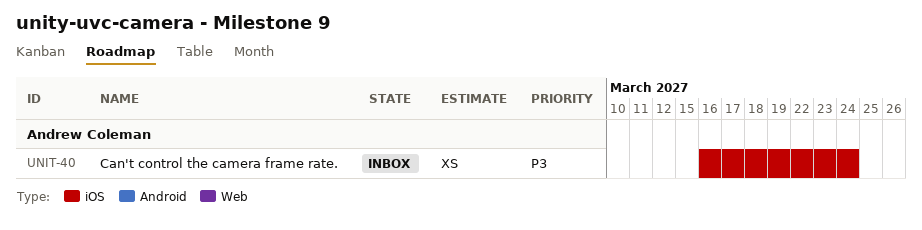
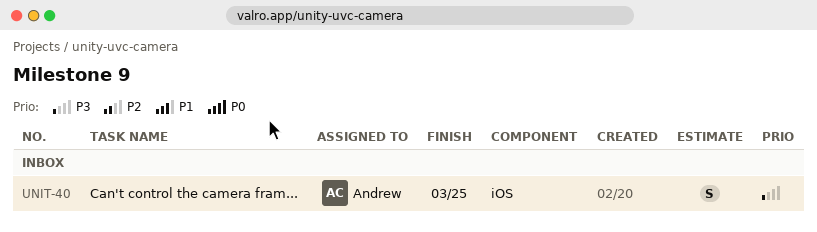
UNIT-40, estimate: XS -> S
UNIT-40, due: Mar 24 -> Mar 25

